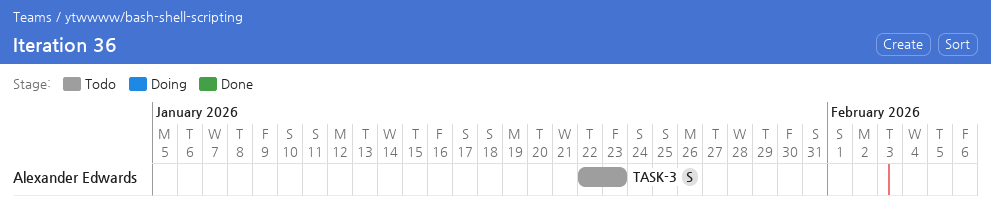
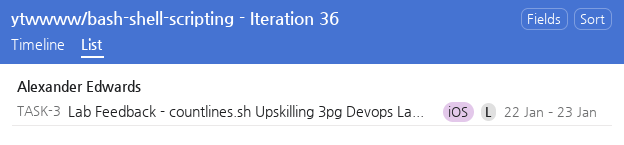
TASK-3, estimate: S -> L

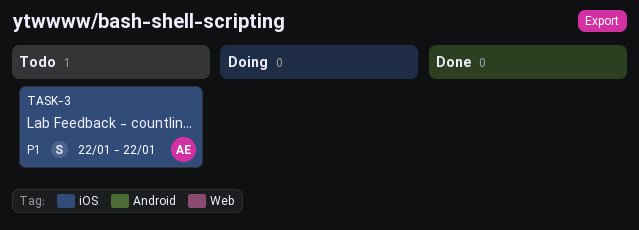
TASK-3, estimate: L -> S
TASK-3, due: Jan 23 -> Jan 22

